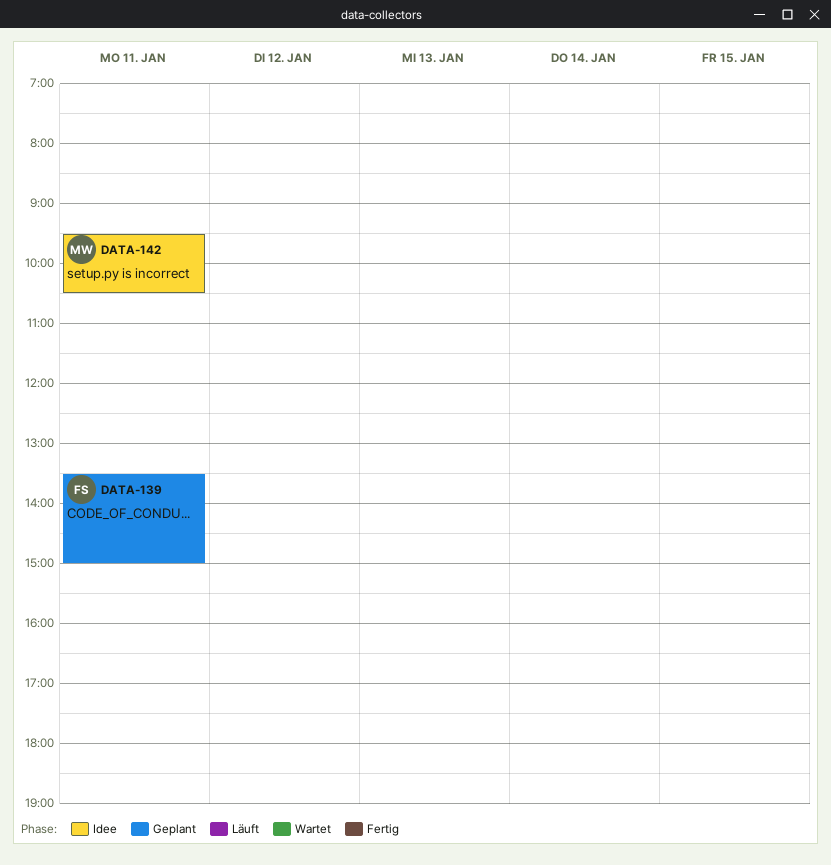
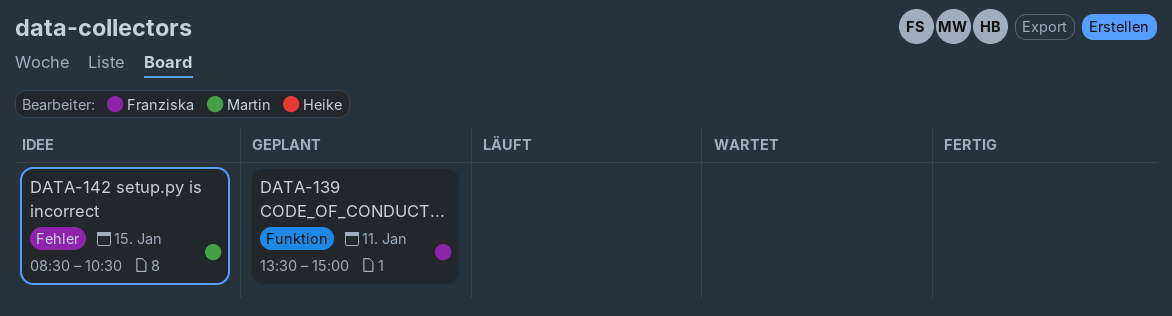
DATA-142, day: Jan 11 -> Jan 15
DATA-142, begins: 09:30 -> 08:30

